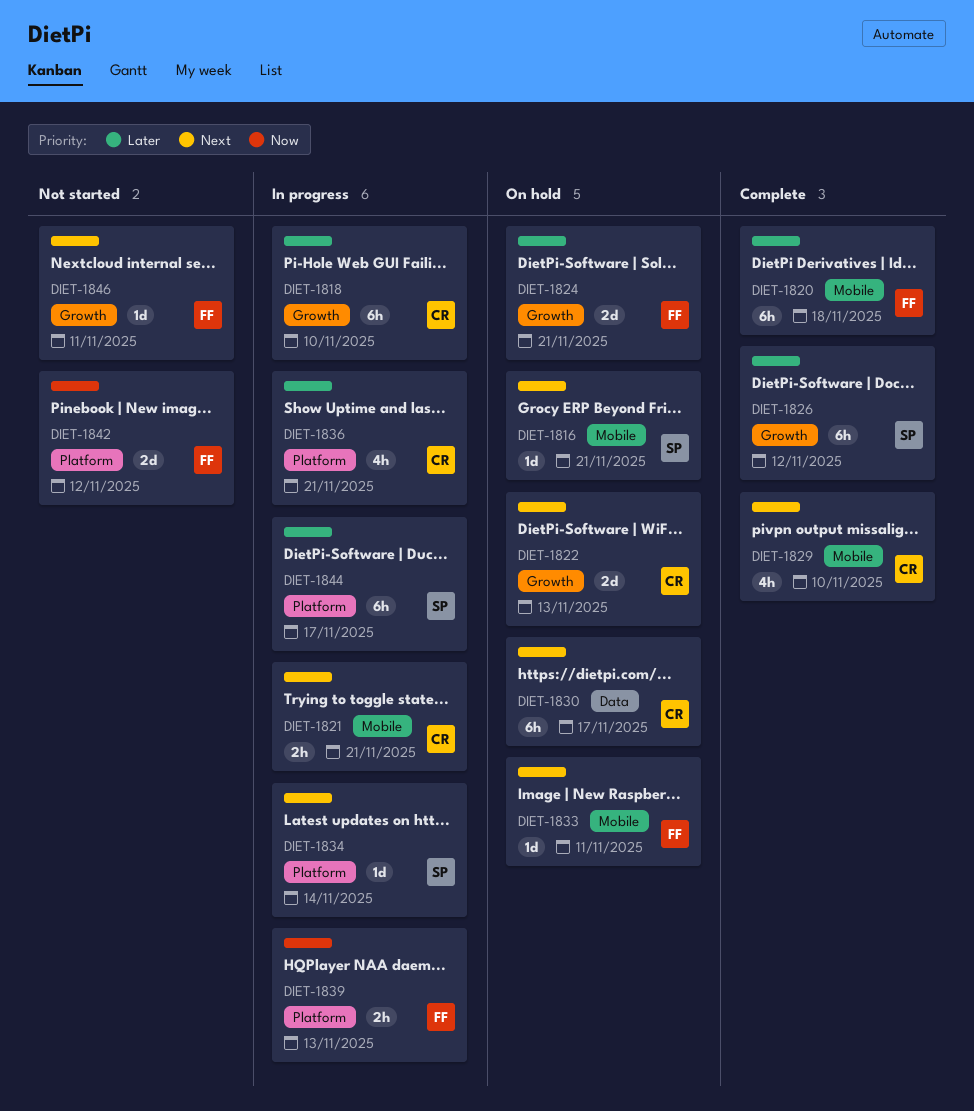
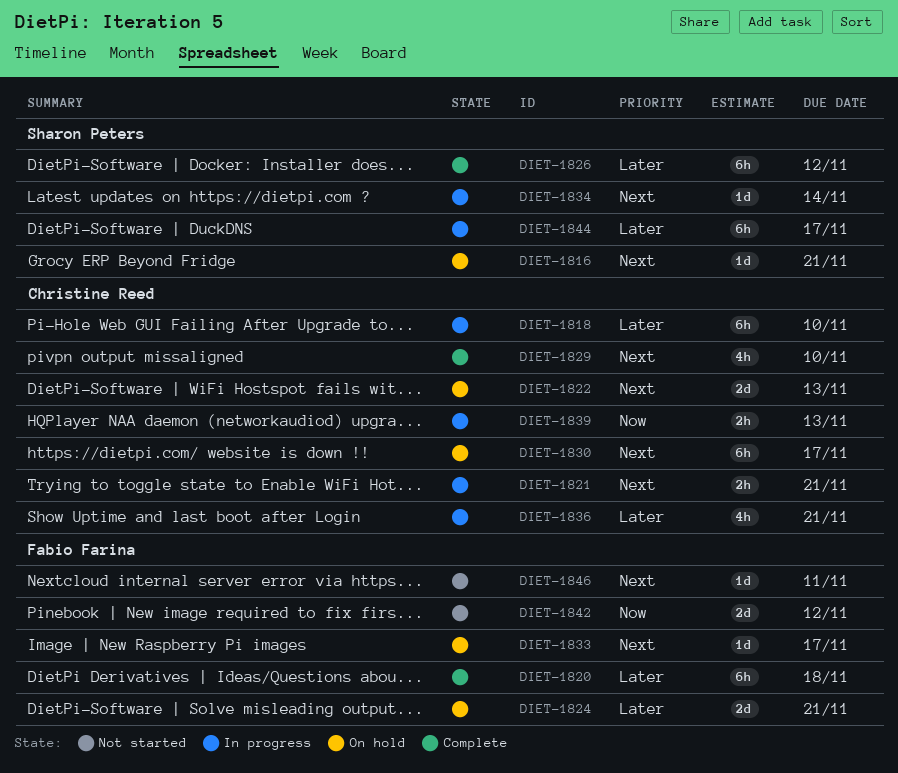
DIET-1833, due: Nov 11 -> Nov 17
DIET-1839, owner: Fabio Farina -> Christine Reed

